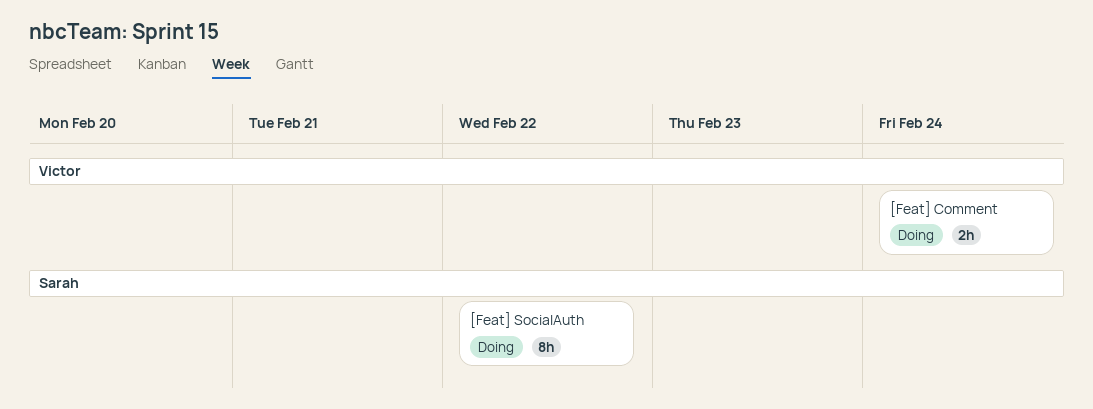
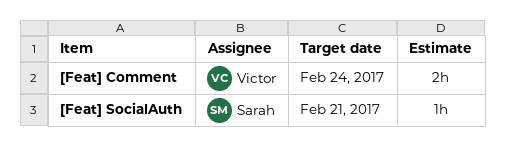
[Feat] SocialAuth, estimate: 8h -> 1h
[Feat] SocialAuth, due: Feb 22 -> Feb 21

